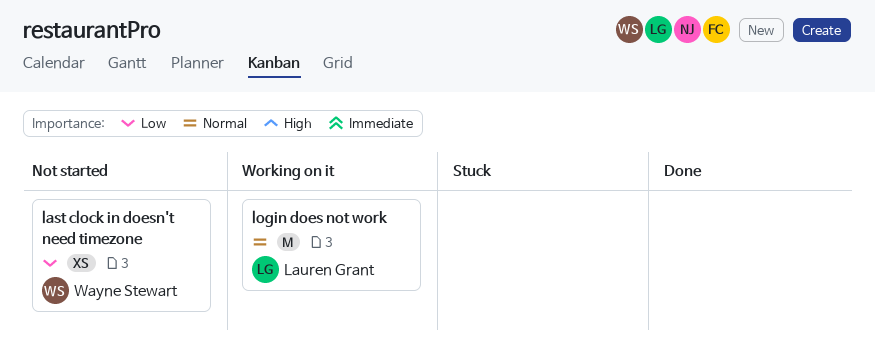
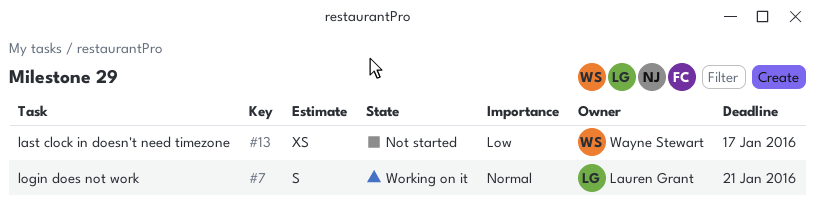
login does not work, estimate: M -> S

